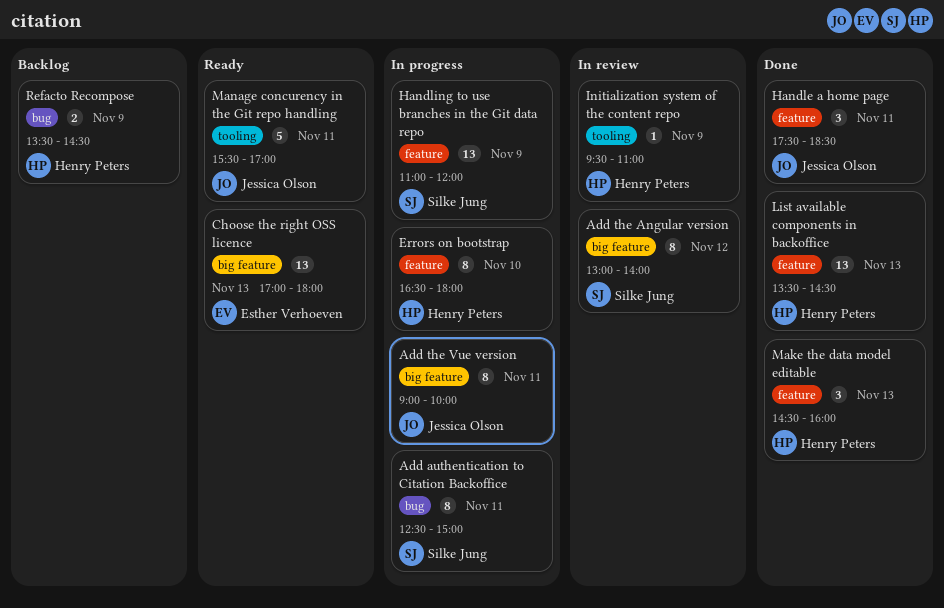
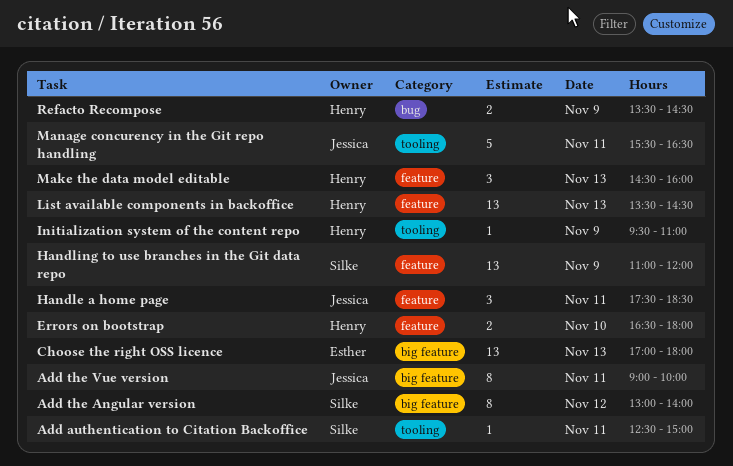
Add authentication to Citation Backoffice, label: bug -> tooling
Add authentication to Citation Backoffice, estimate: 8 -> 1
Errors on bootstrap, estimate: 8 -> 2
Manage concurency in the Git repo handling, ends: 17:00 -> 16:30

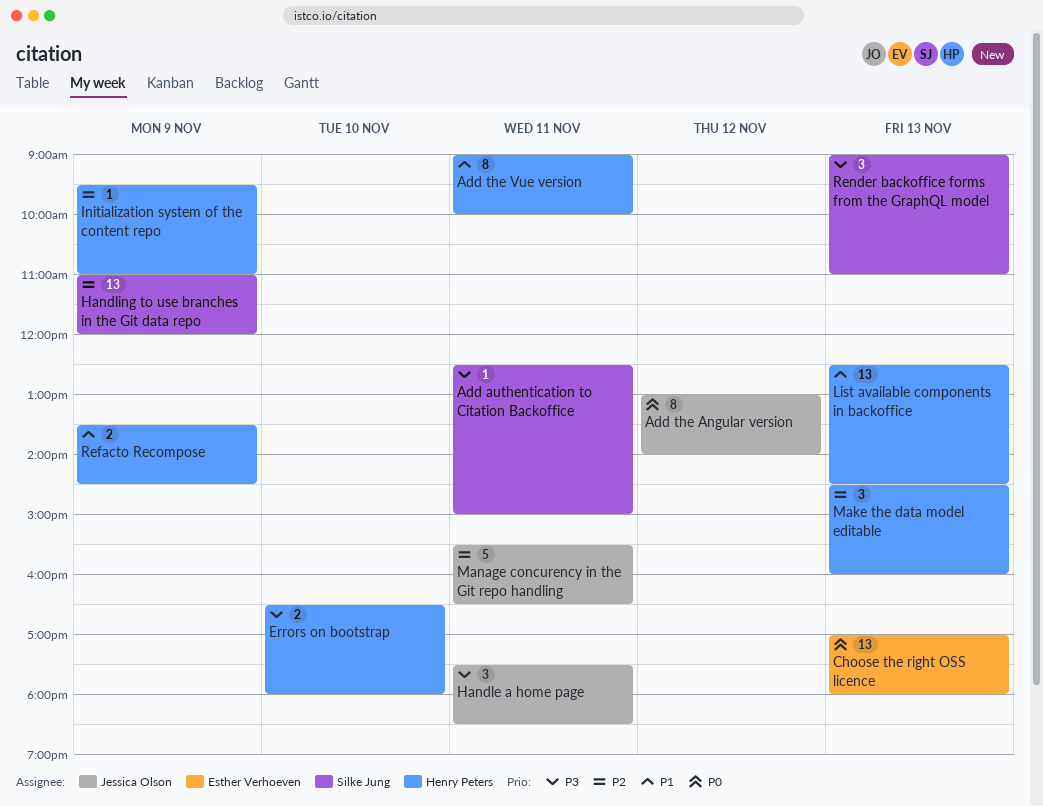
Add the Angular version, owner: Silke Jung -> Jessica Olson
Add the Vue version, owner: Jessica Olson -> Henry Peters
List available components in backoffice, begins: 13:30 -> 12:30
Render backoffice forms from the GraphQL model: none -> present

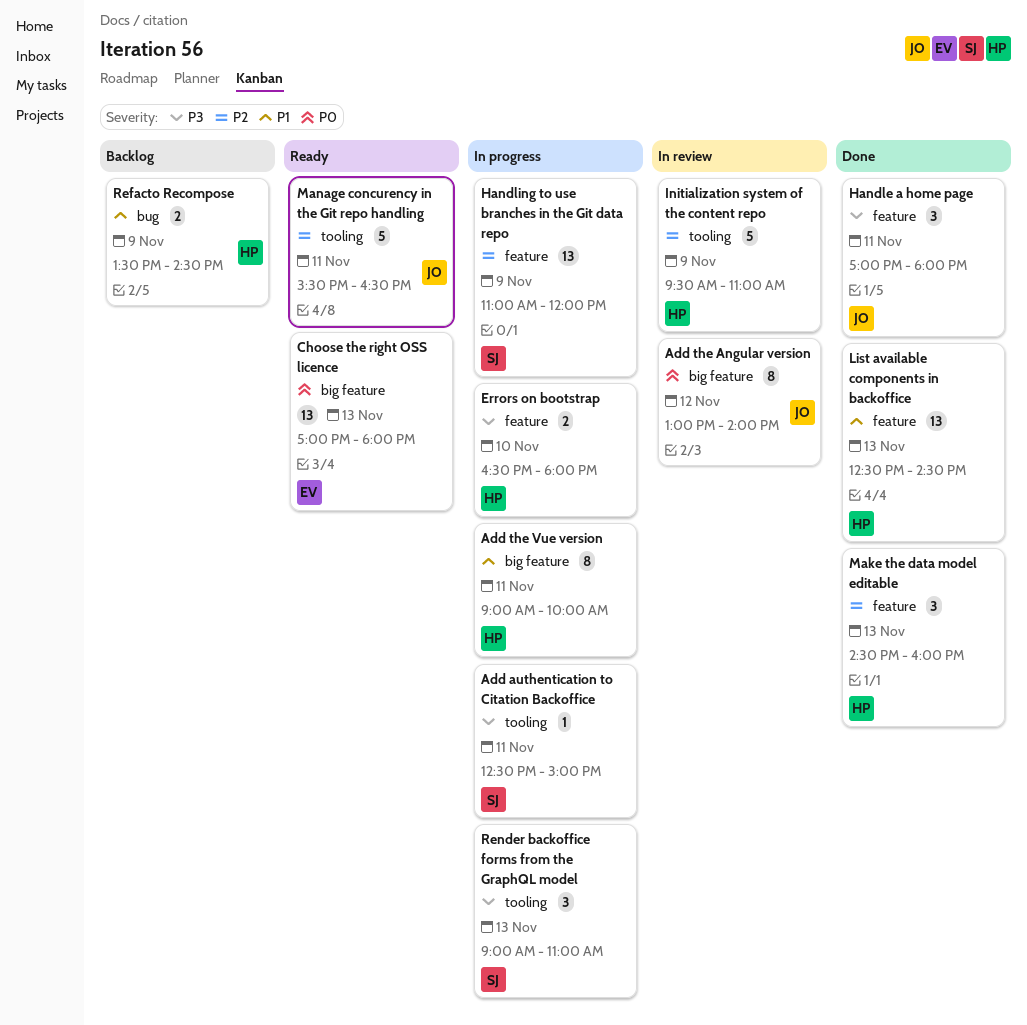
Handle a home page, begins: 17:30 -> 17:00
Handle a home page, ends: 18:30 -> 18:00
Initialization system of the content repo, estimate: 1 -> 5

